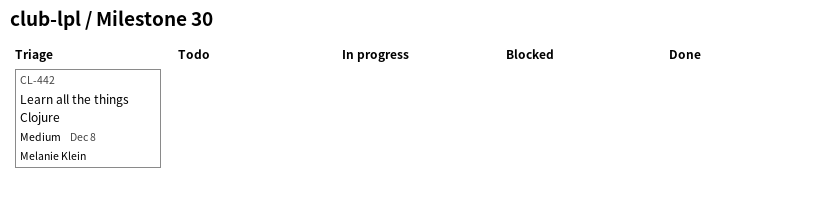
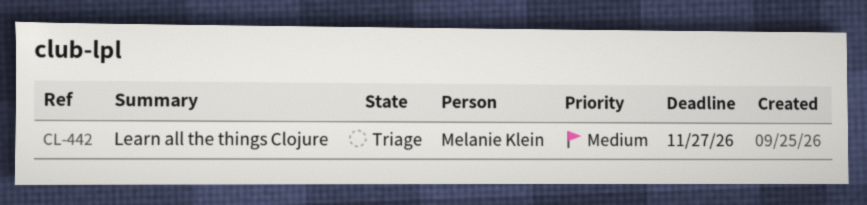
CL-442, due: Dec 8 -> Nov 27

